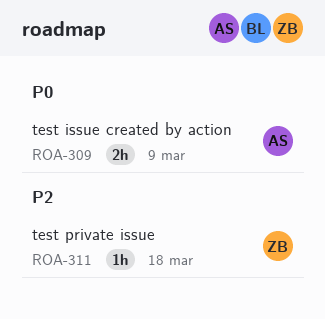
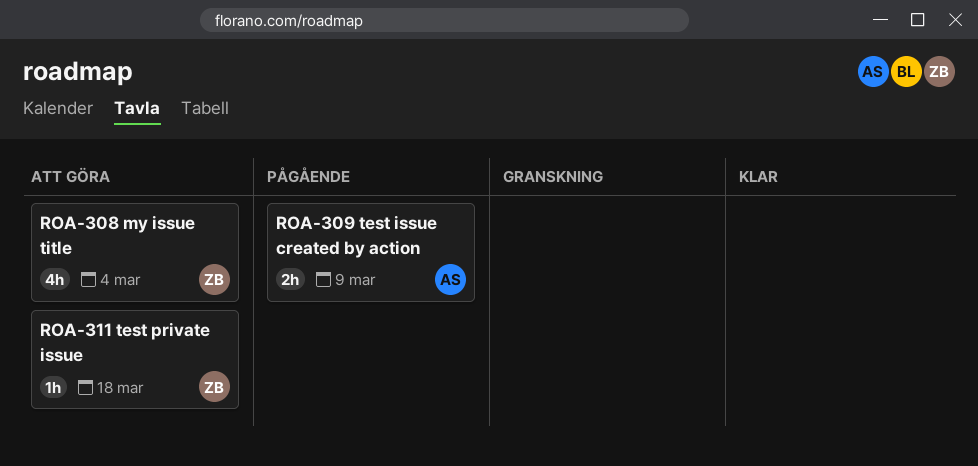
ROA-308: none -> present

